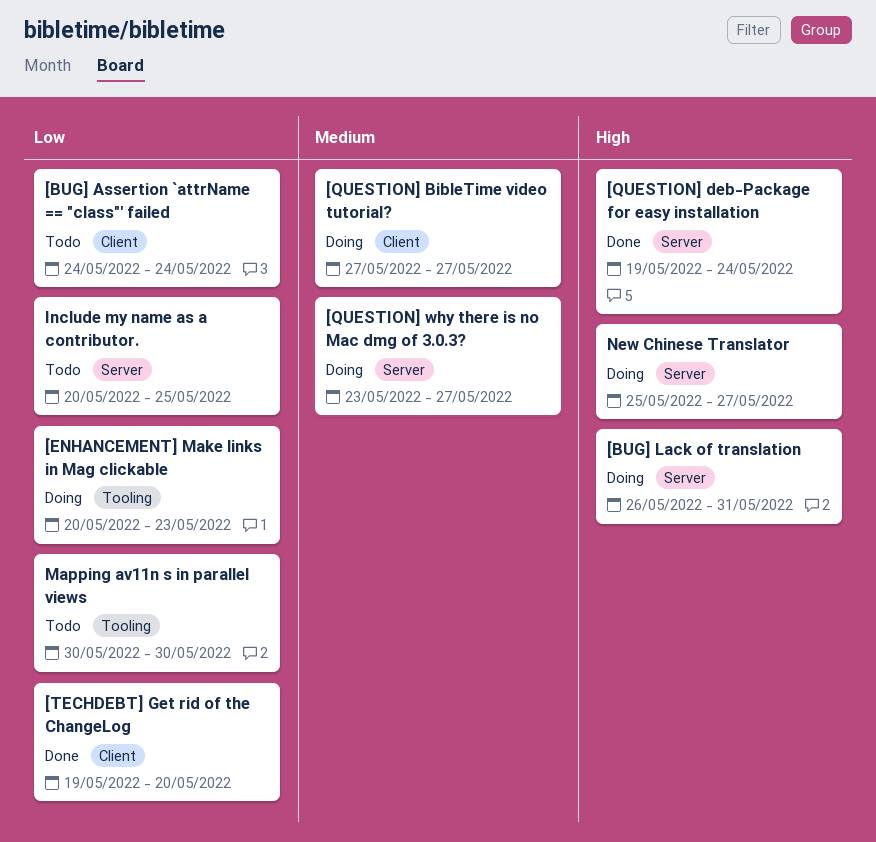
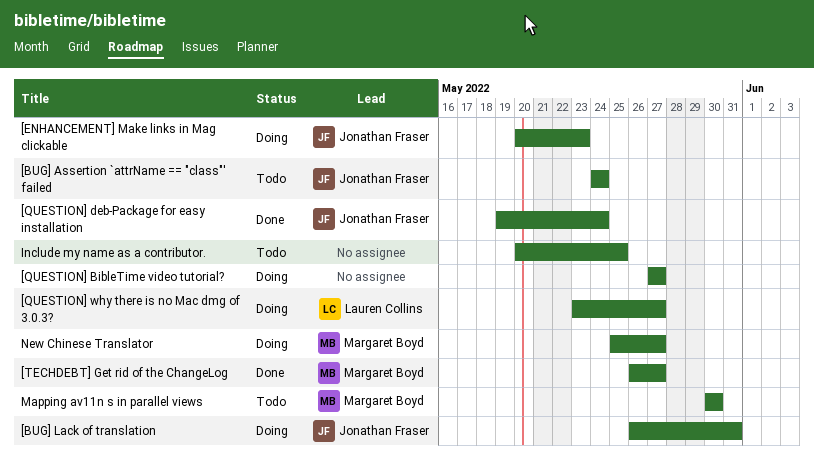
[TECHDEBT] Get rid of the ChangeLog, start: May 19 -> May 26
[TECHDEBT] Get rid of the ChangeLog, due: May 20 -> May 27

